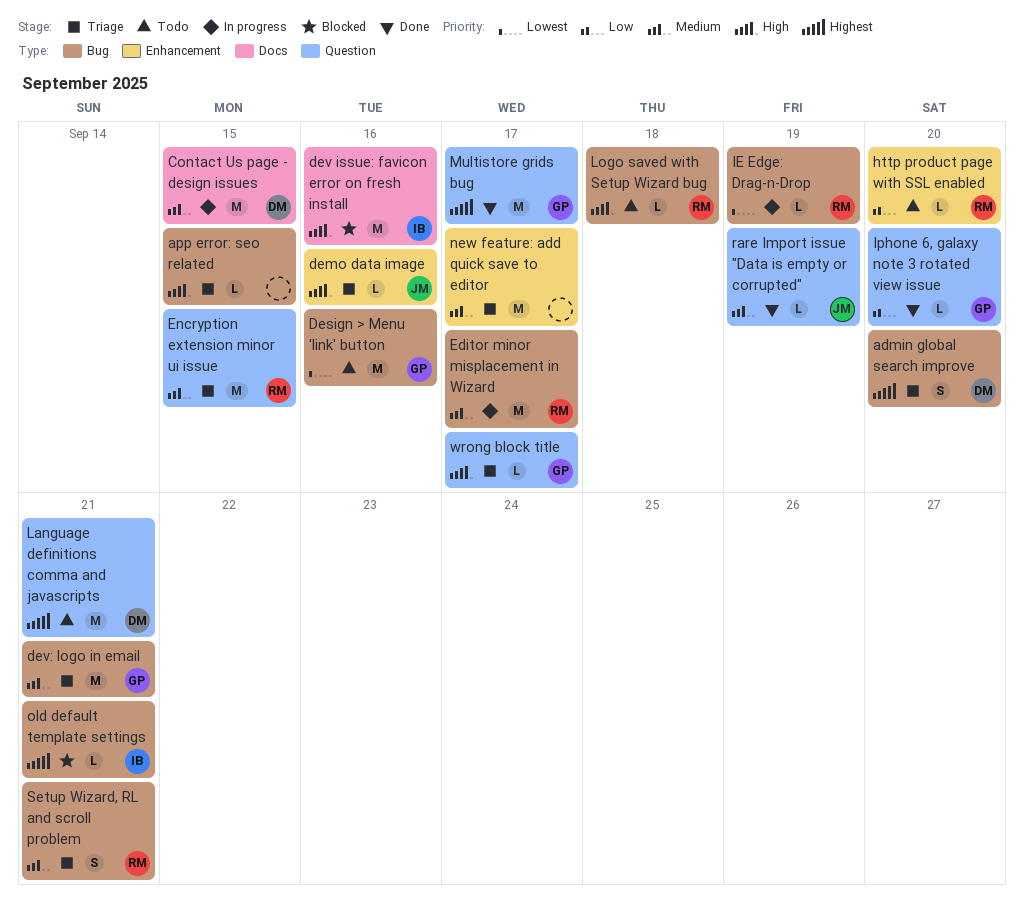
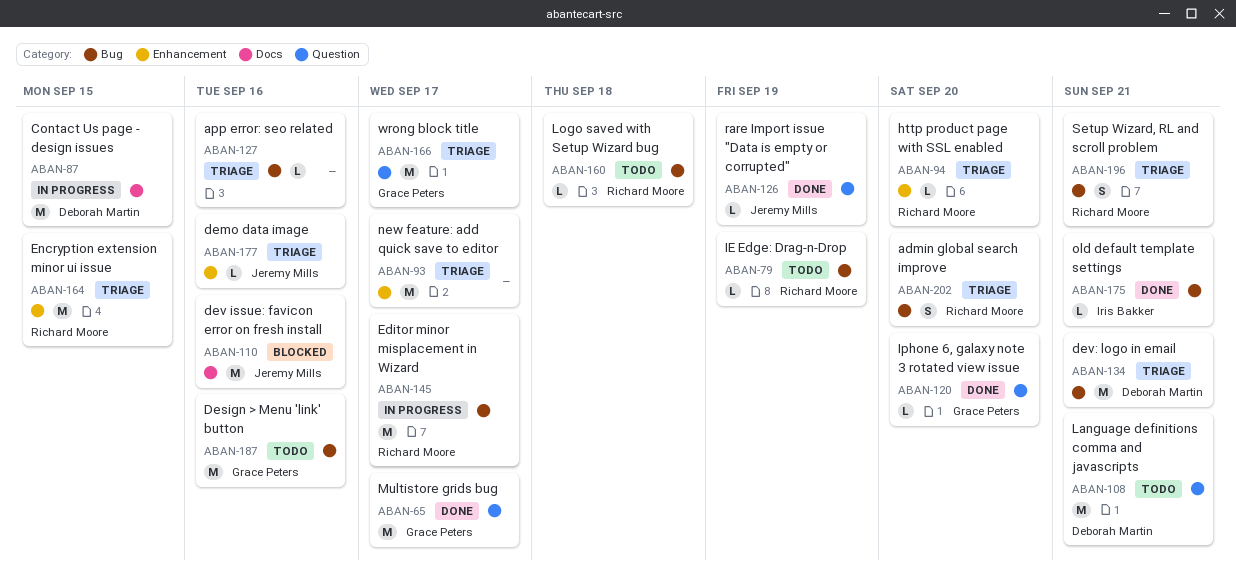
admin global search improve, owner: Deborah Martin -> Richard Moore
app error: seo related, due: Sep 15 -> Sep 16
dev issue: favicon error on fresh install, owner: Iris Bakker -> Jeremy Mills
dev: logo in email, owner: Grace Peters -> Deborah Martin
Encryption extension minor ui issue, label: Question -> Enhancement
http product page with SSL enabled, status: Todo -> Triage
IE Edge: Drag-n-Drop, status: In progress -> Todo
old default template settings, status: Blocked -> Done
wrong block title, estimate: L -> M

